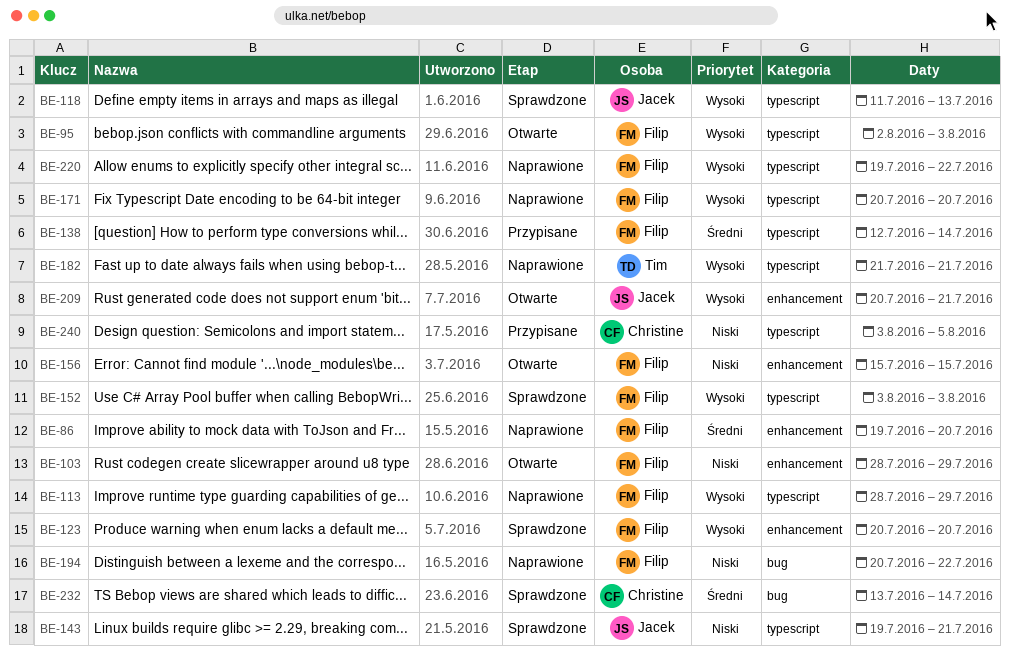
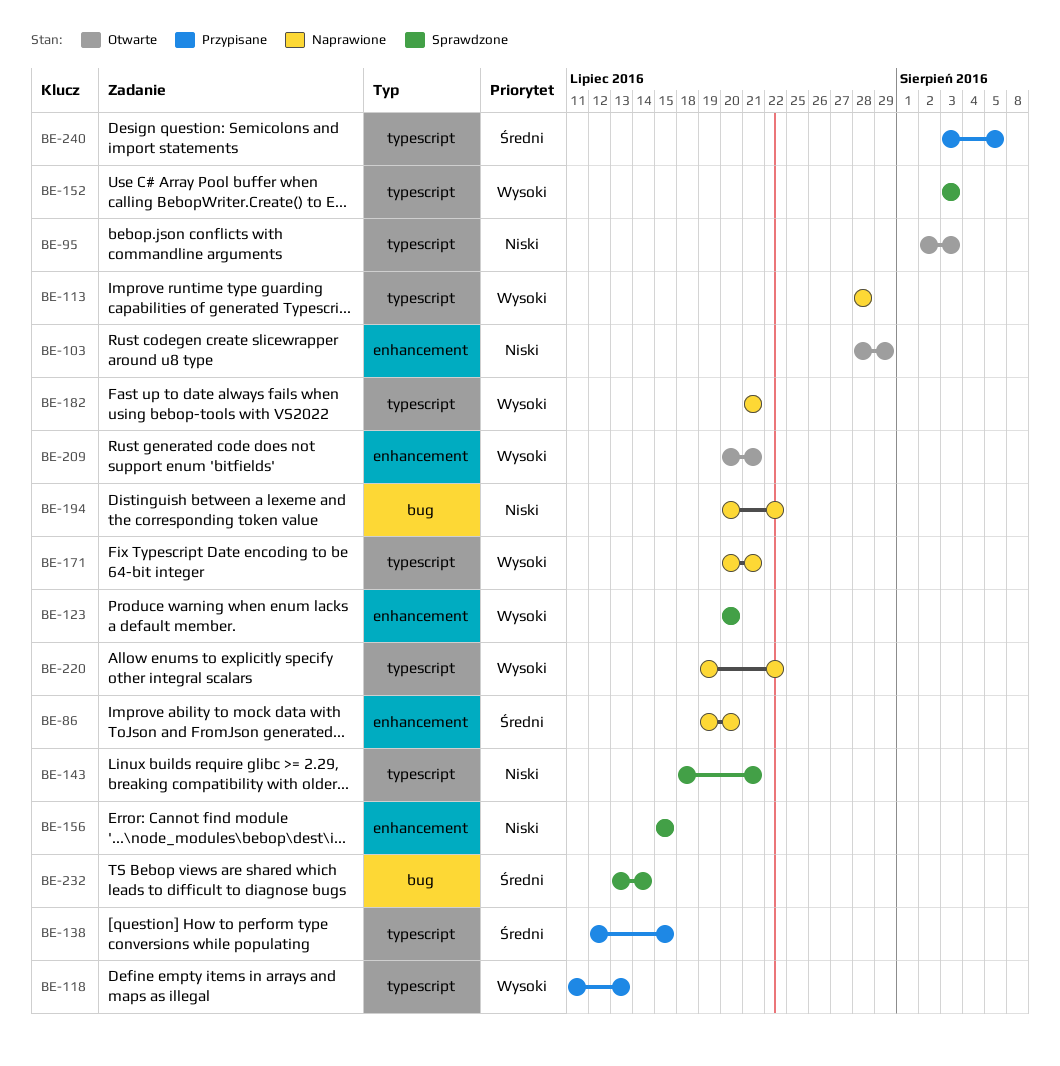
BE-95, priority: Wysoki -> Niski
BE-113, due: Jul 29 -> Jul 28
BE-118, status: Sprawdzone -> Przypisane
BE-138, due: Jul 14 -> Jul 15
BE-143, start: Jul 19 -> Jul 18
BE-156, status: Otwarte -> Sprawdzone
BE-171, due: Jul 20 -> Jul 21
BE-240, priority: Niski -> Średni

